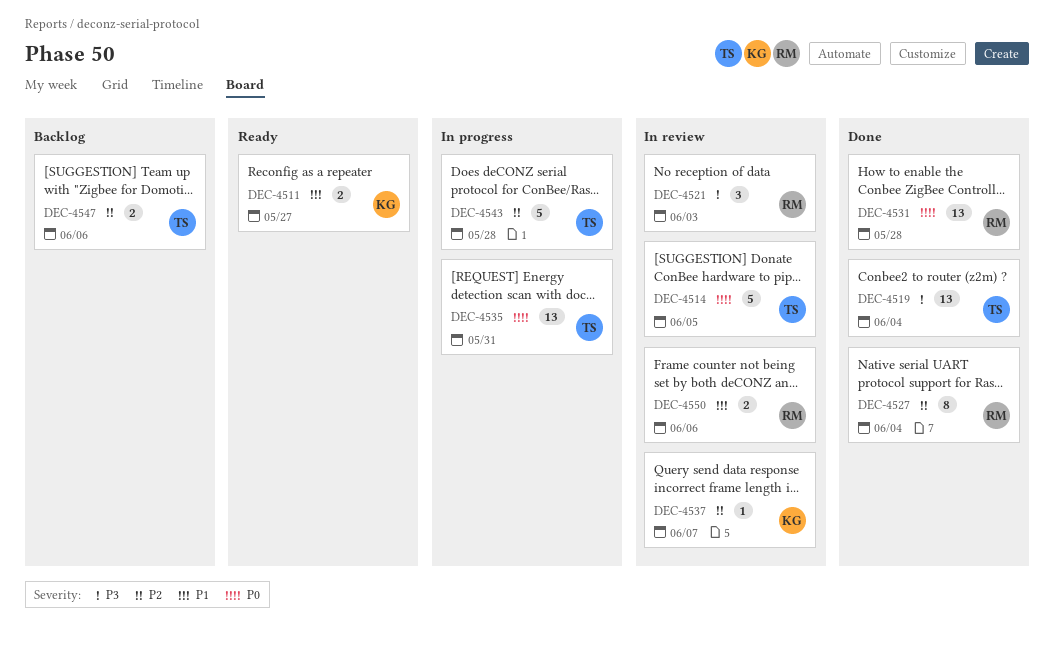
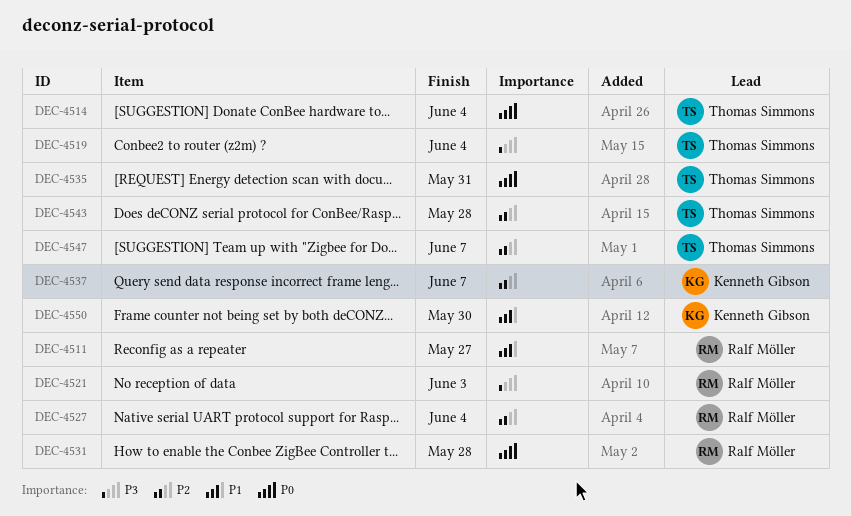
DEC-4511, owner: Kenneth Gibson -> Ralf Möller
DEC-4514, due: Jun 5 -> Jun 4
DEC-4547, due: Jun 6 -> Jun 7
DEC-4550, owner: Ralf Möller -> Kenneth Gibson
DEC-4550, due: Jun 6 -> May 30

